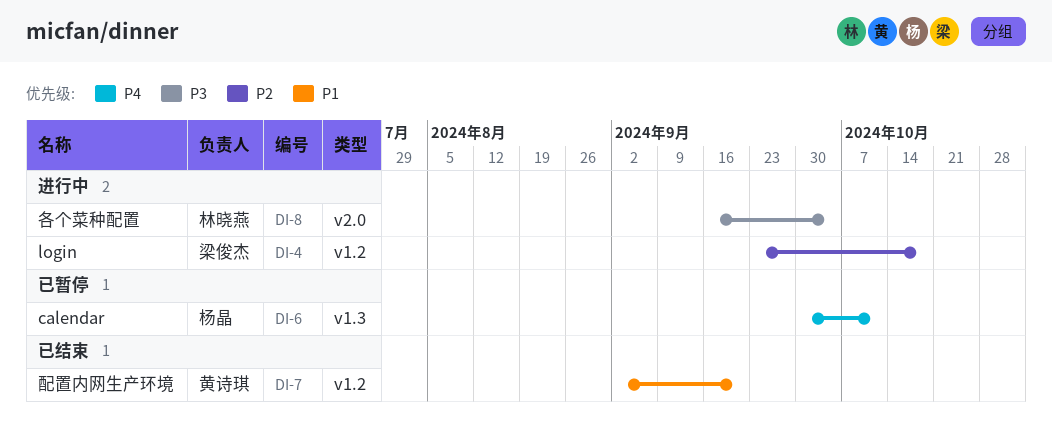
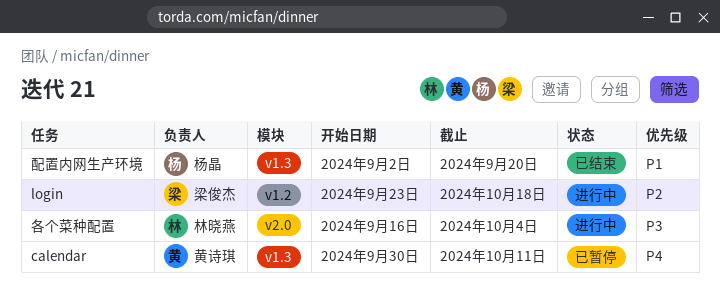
calendar, owner: 杨晶 -> 黄诗琪
配置内网生产环境, owner: 黄诗琪 -> 杨晶
配置内网生产环境, label: v1.2 -> v1.3

